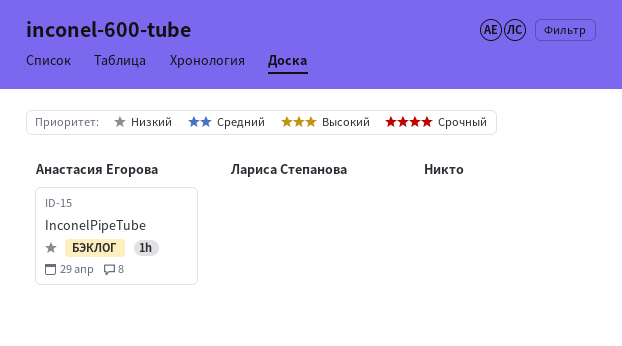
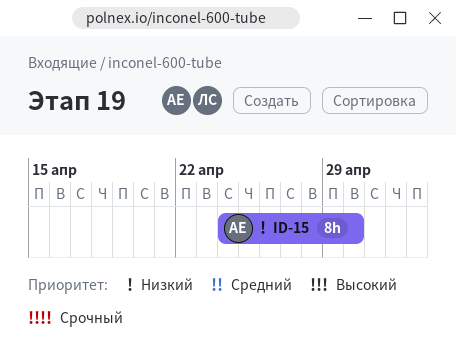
ID-15, estimate: 1h -> 8h
ID-15, due: Apr 29 -> Apr 30

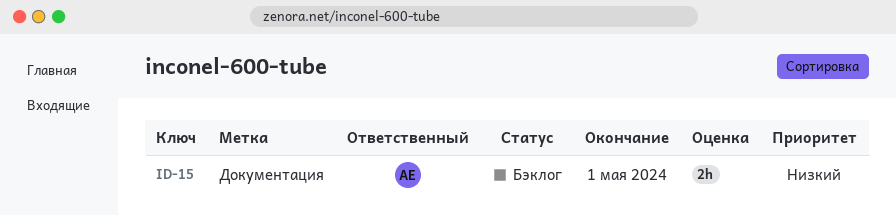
ID-15, estimate: 8h -> 2h
ID-15, due: Apr 30 -> May 1

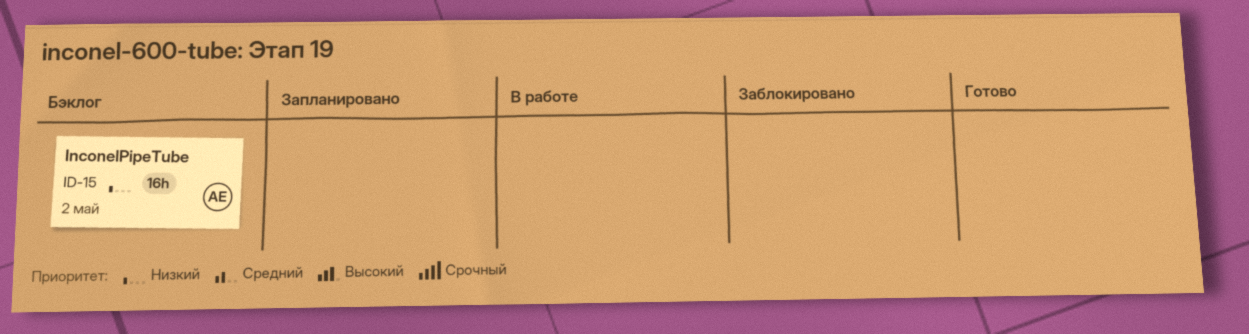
ID-15, estimate: 2h -> 16h
ID-15, due: May 1 -> May 2

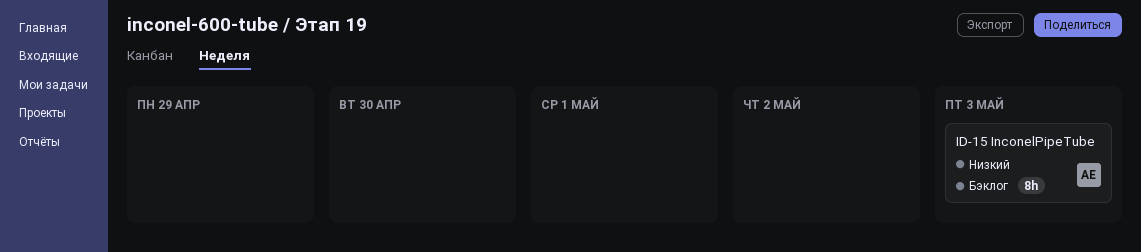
ID-15, estimate: 16h -> 8h
ID-15, due: May 2 -> May 3

